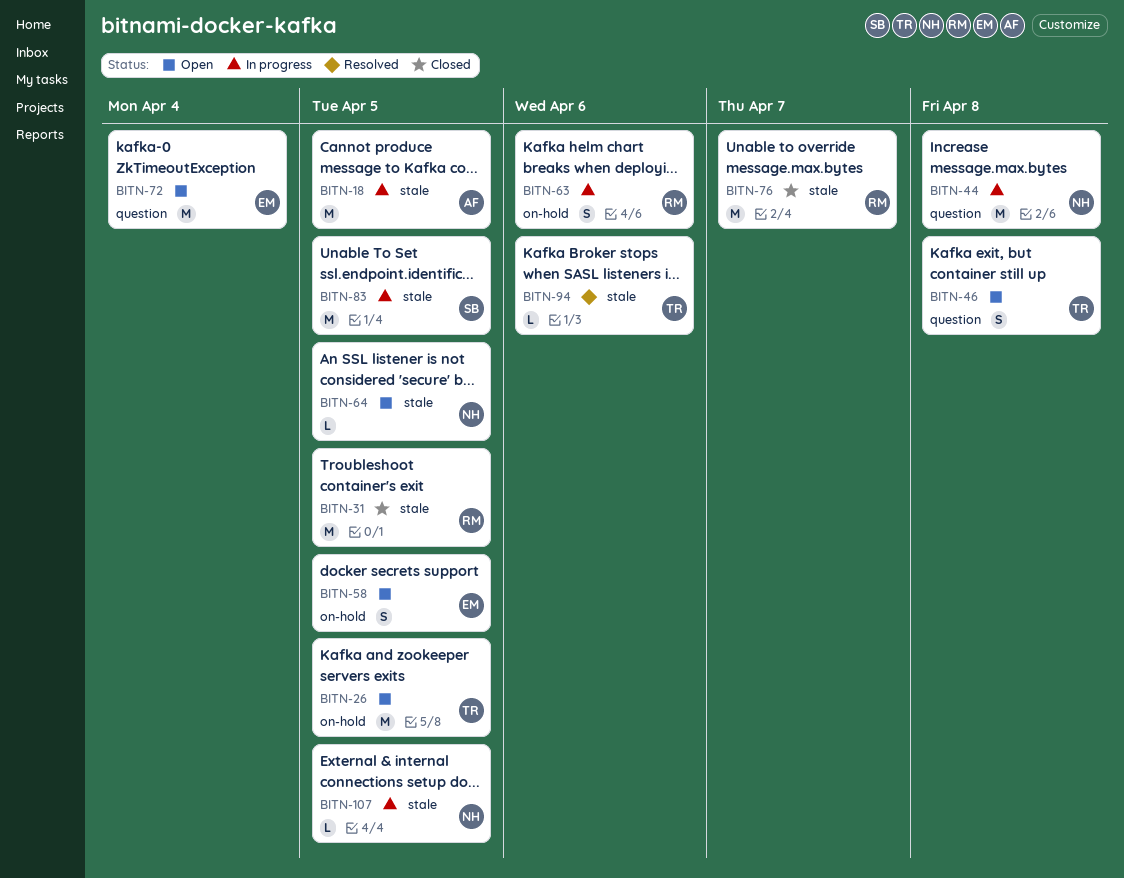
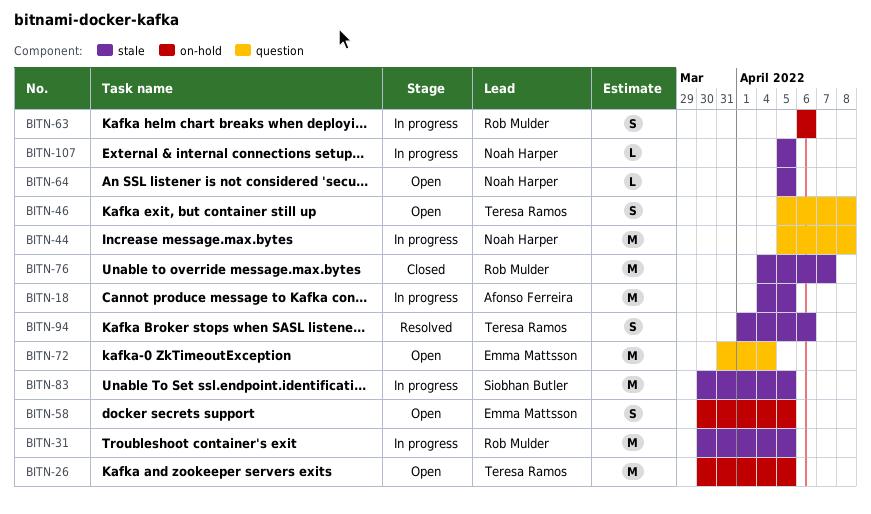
BITN-31, status: Closed -> In progress
BITN-94, estimate: L -> S

